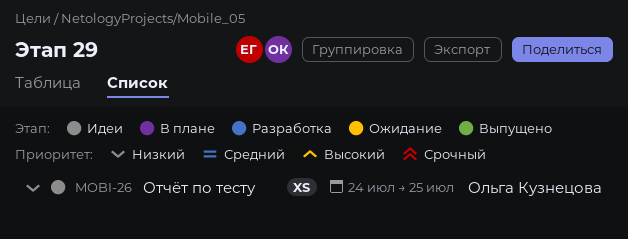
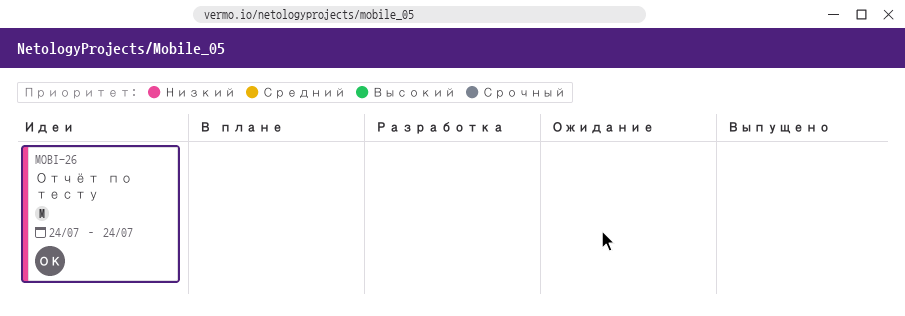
MOBI-26, estimate: XS -> M
MOBI-26, due: Jul 25 -> Jul 24

